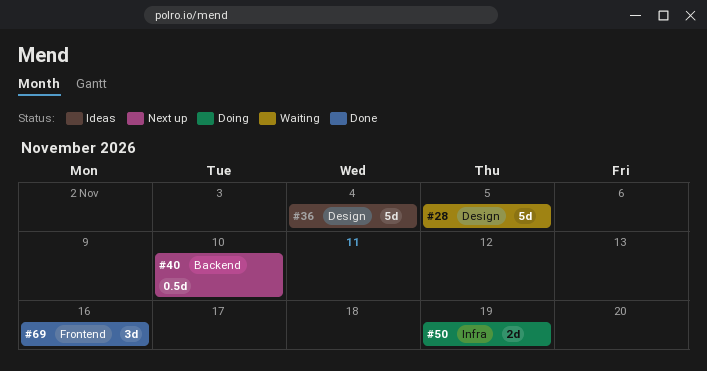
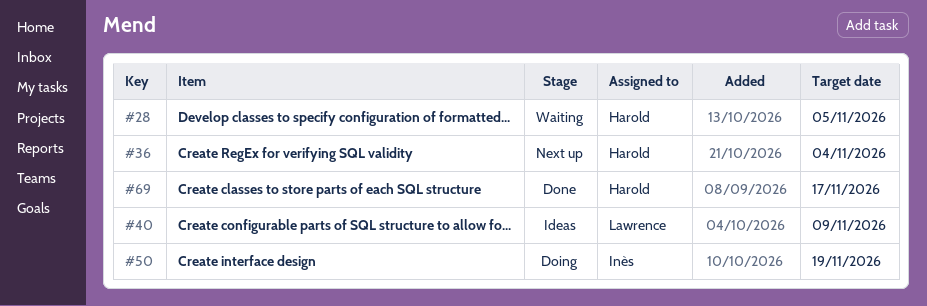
#36, status: Ideas -> Next up
#40, status: Next up -> Ideas
#40, due: Nov 10 -> Nov 9
#69, due: Nov 16 -> Nov 17

